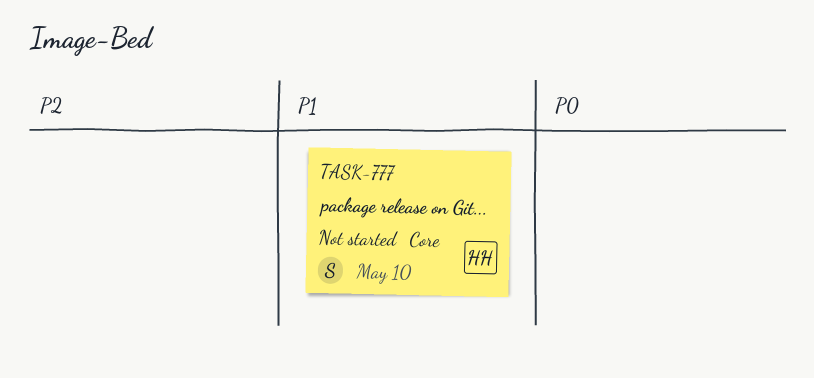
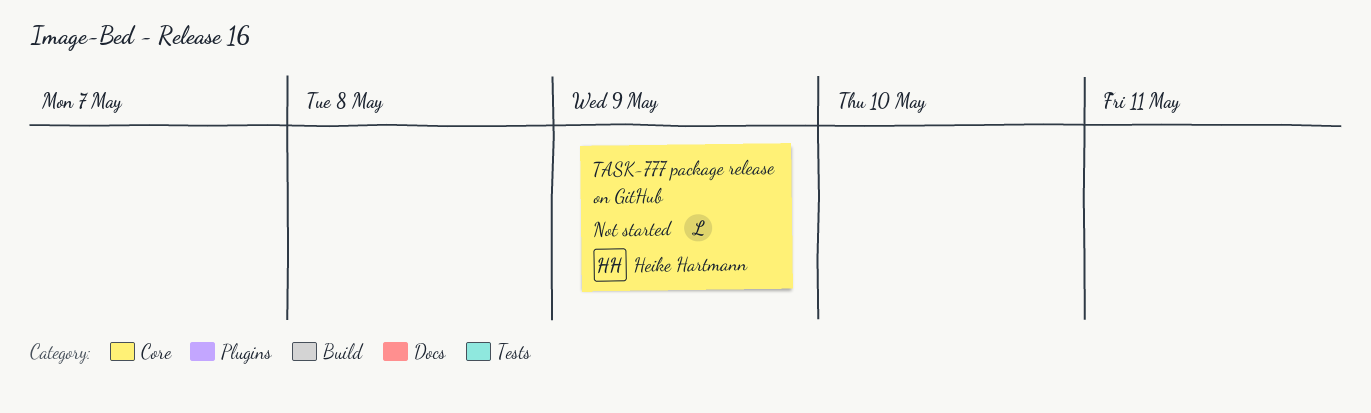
TASK-777, estimate: S -> L
TASK-777, due: May 10 -> May 9

